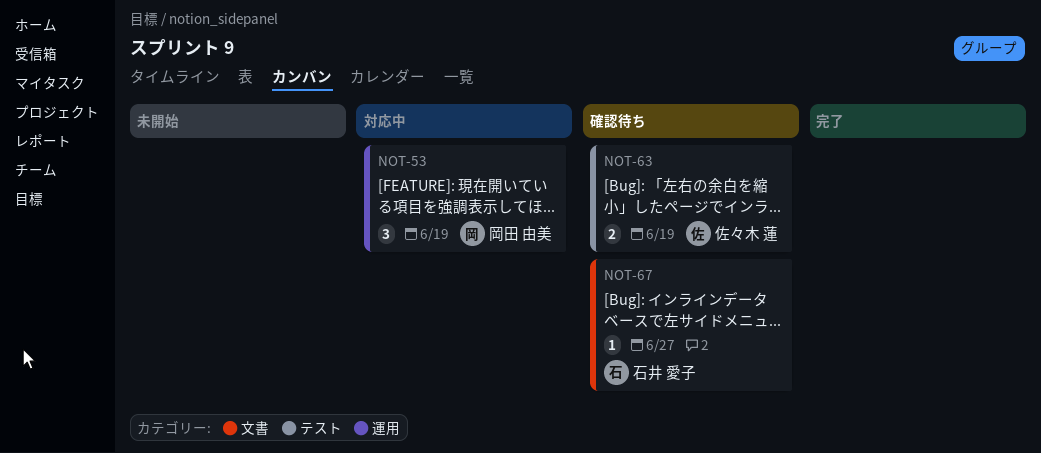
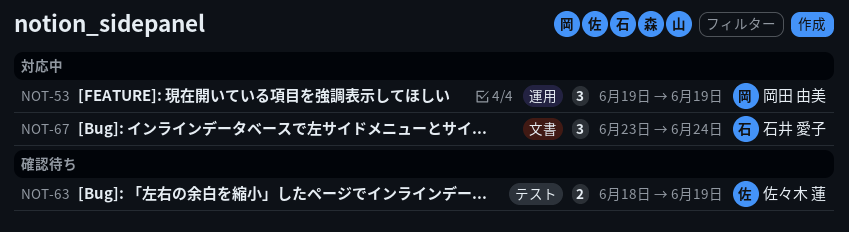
NOT-67, status: 確認待ち -> 対応中
NOT-67, estimate: 1 -> 3
NOT-67, due: Jun 27 -> Jun 24

